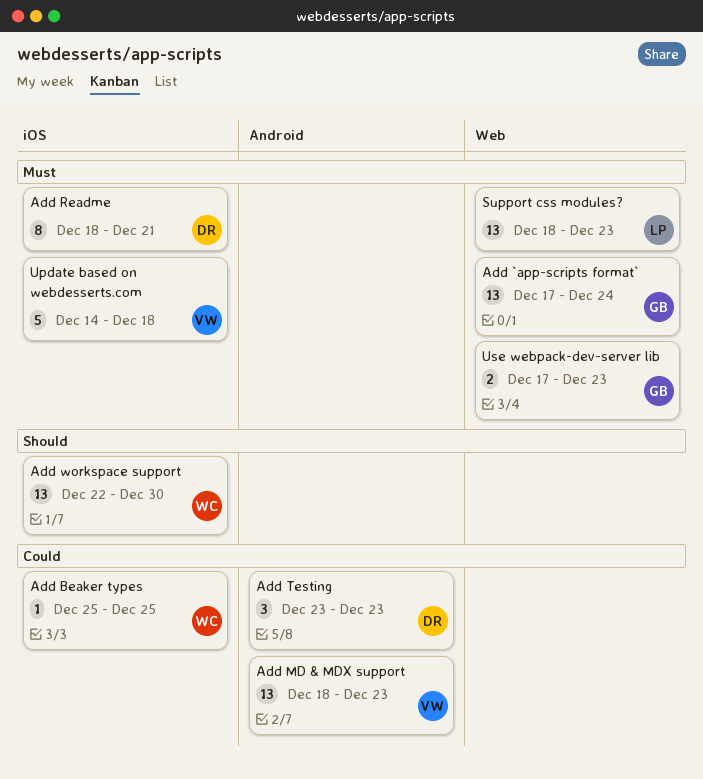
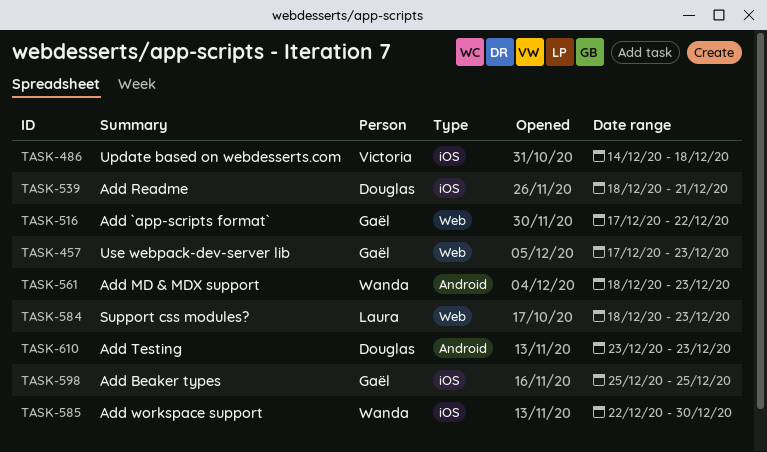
Add `app-scripts format`, due: Dec 24 -> Dec 22
Add Beaker types, owner: Wanda -> Gaël
Add MD & MDX support, owner: Victoria -> Wanda

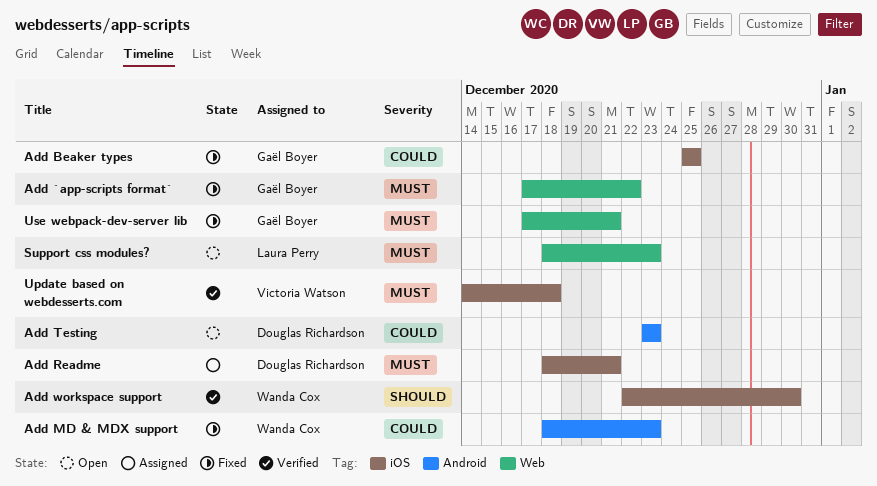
Use webpack-dev-server lib, due: Dec 23 -> Dec 21

